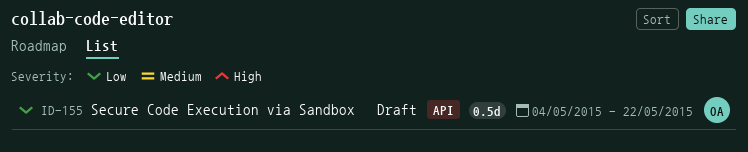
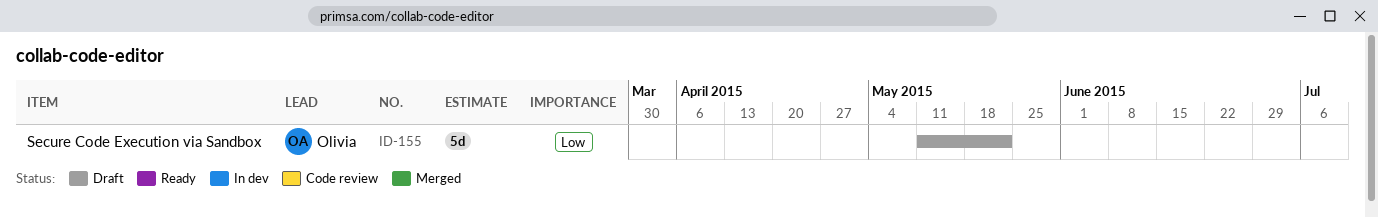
ID-155, estimate: 0.5d -> 5d
ID-155, start: May 4 -> May 11

